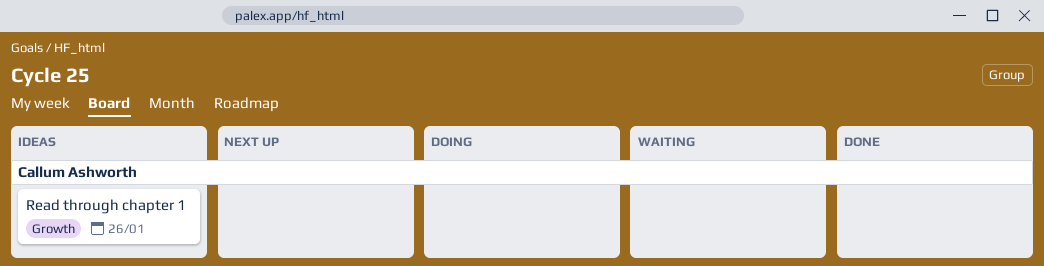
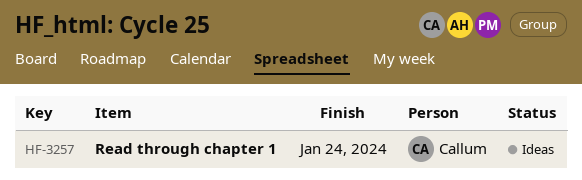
Read through chapter 1, due: Jan 26 -> Jan 24

